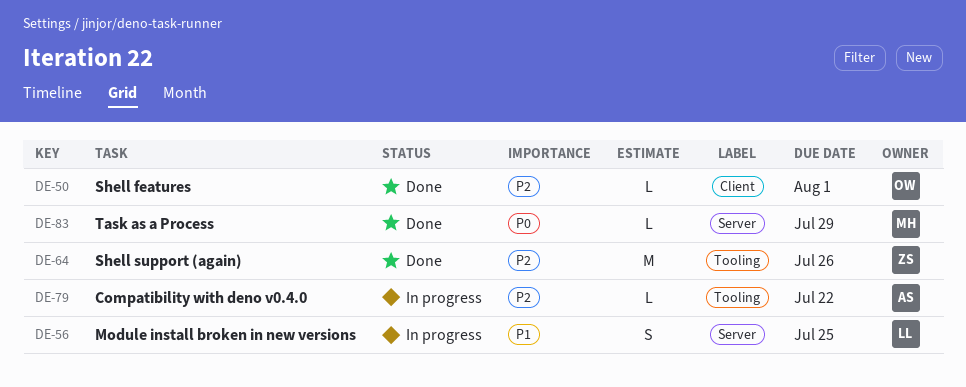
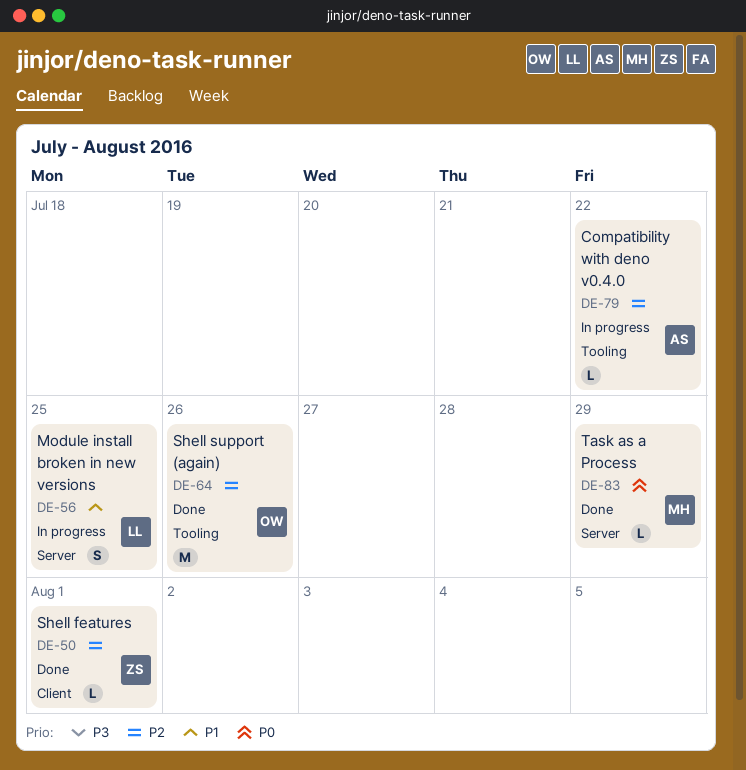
DE-50, owner: OW -> ZS
DE-64, owner: ZS -> OW

